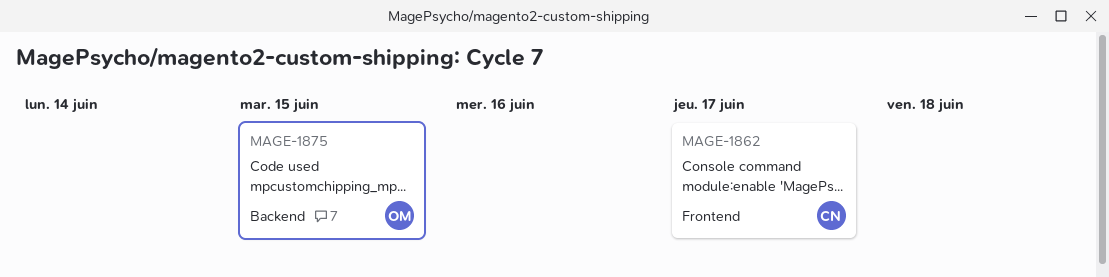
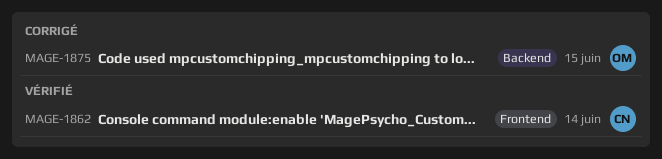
MAGE-1862, due: Jun 17 -> Jun 14

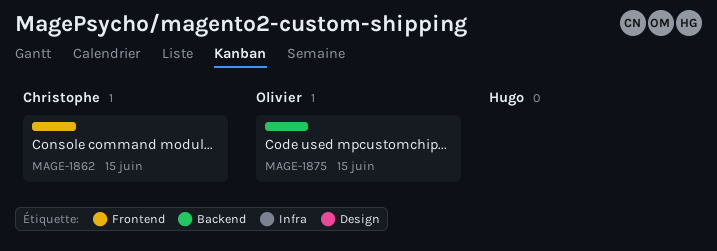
MAGE-1862, due: Jun 14 -> Jun 15

